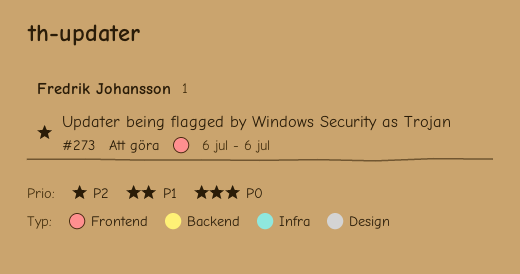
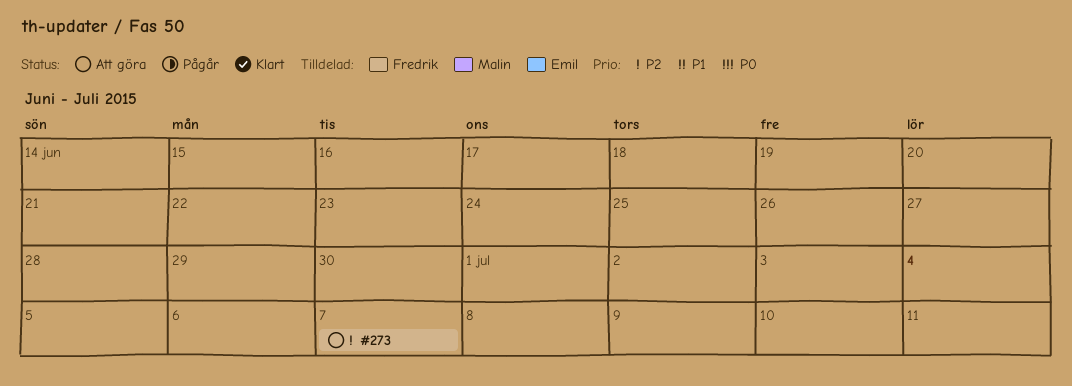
#273, start: Jul 6 -> Jul 7
#273, due: Jul 6 -> Jul 7

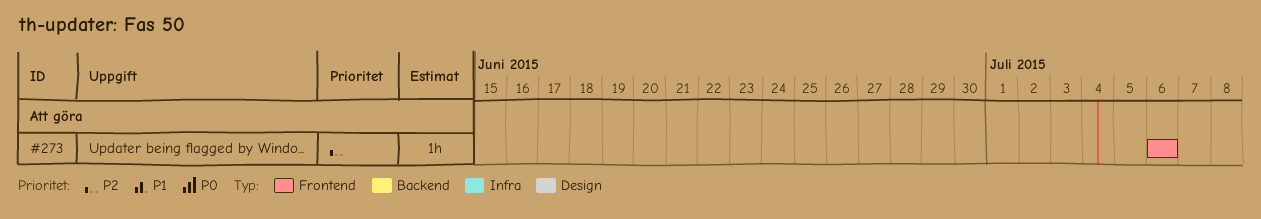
#273, start: Jul 7 -> Jul 6
#273, due: Jul 7 -> Jul 6

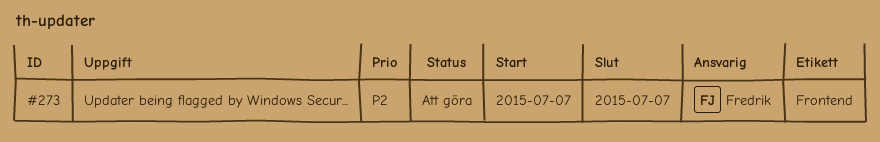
#273, start: Jul 6 -> Jul 7
#273, due: Jul 6 -> Jul 7

